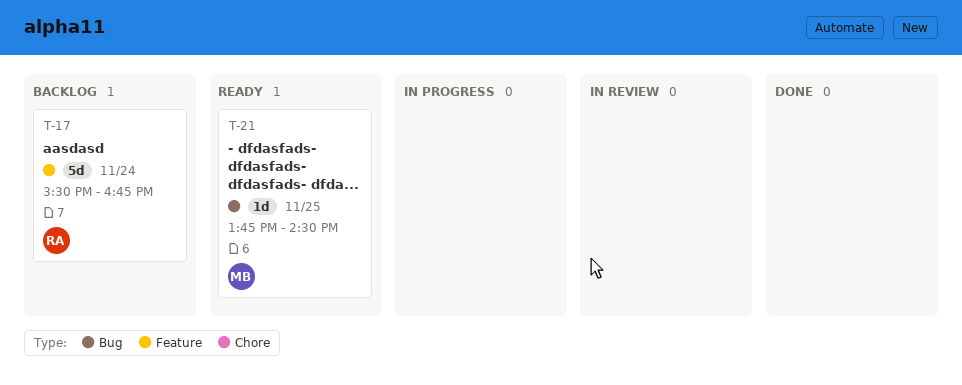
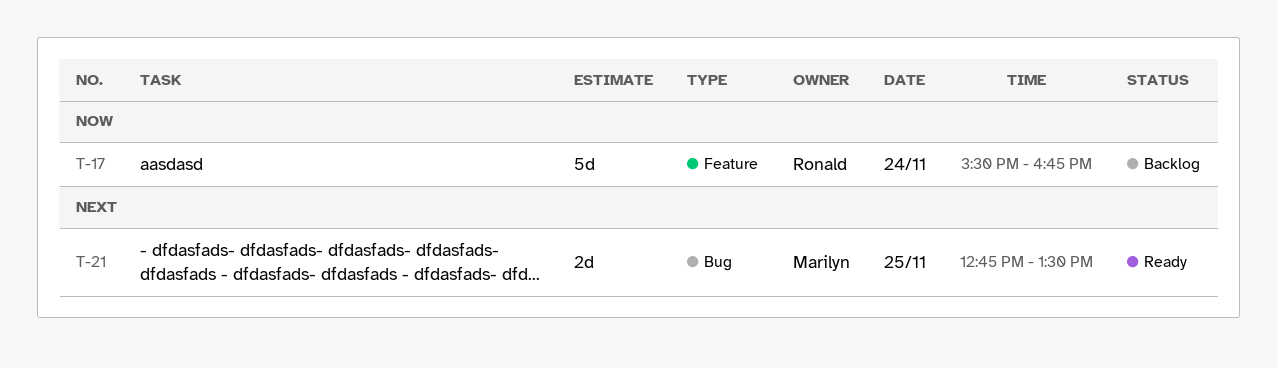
T-21, estimate: 1d -> 2d
T-21, begins: 13:45 -> 12:45
T-21, ends: 14:30 -> 13:30

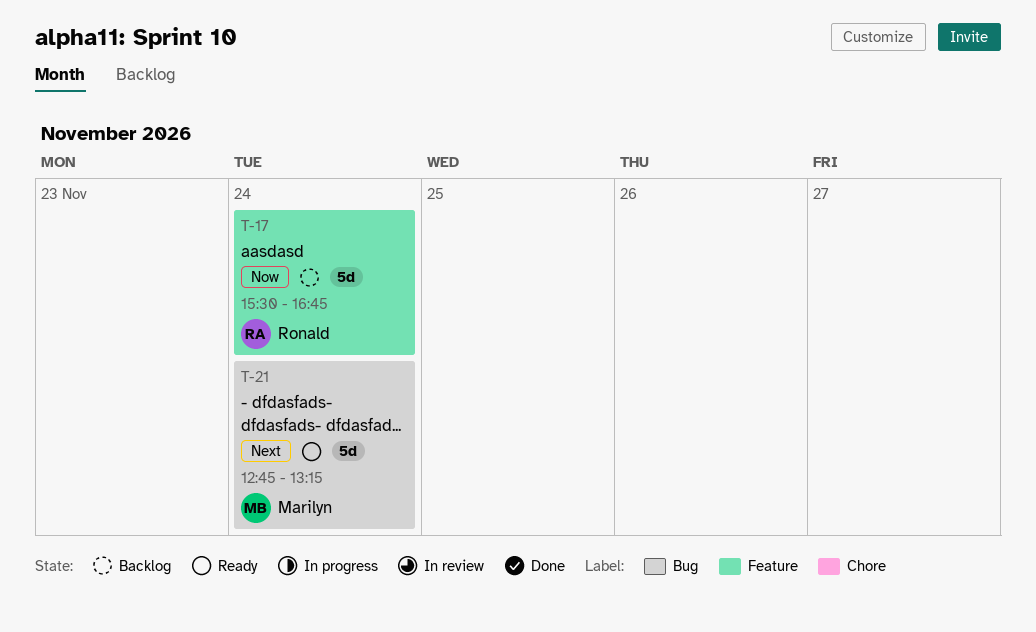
T-21, estimate: 2d -> 5d
T-21, day: Nov 25 -> Nov 24
T-21, ends: 13:30 -> 13:15

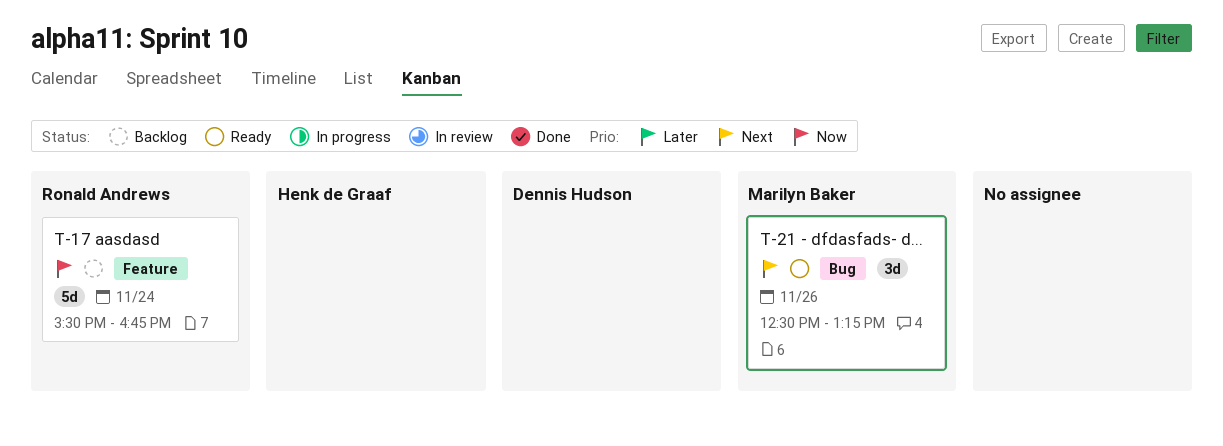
T-21, estimate: 5d -> 3d
T-21, day: Nov 24 -> Nov 26
T-21, begins: 12:45 -> 12:30

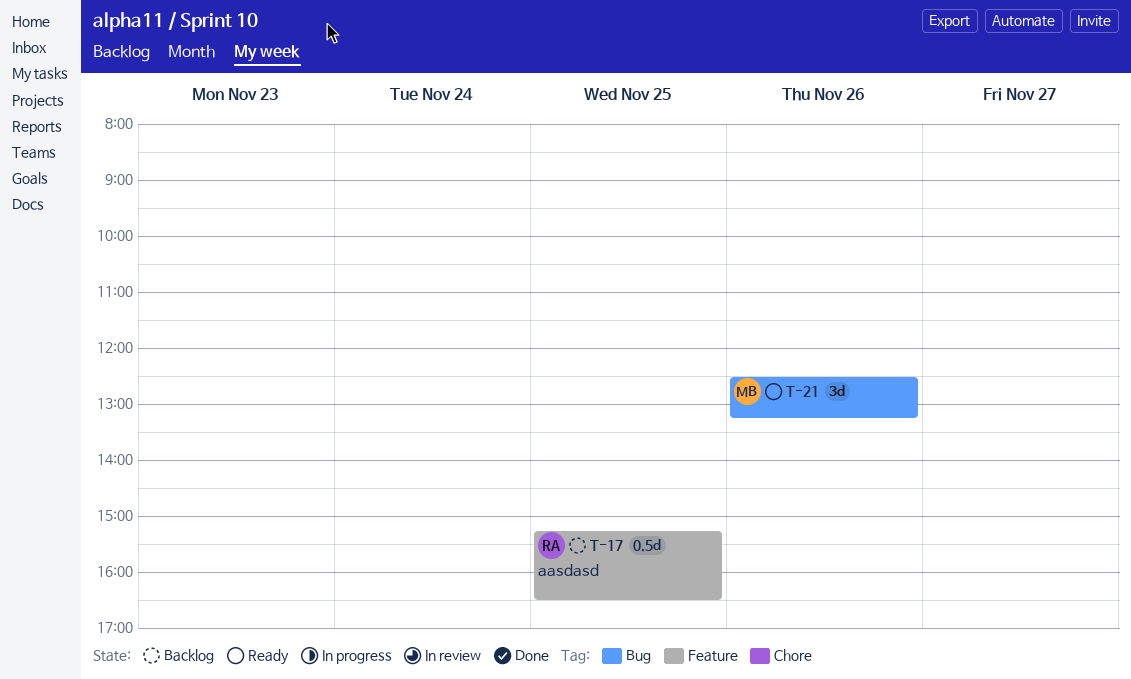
T-17, estimate: 5d -> 0.5d
T-17, day: Nov 24 -> Nov 25
T-17, begins: 15:30 -> 15:15
T-17, ends: 16:45 -> 16:30

